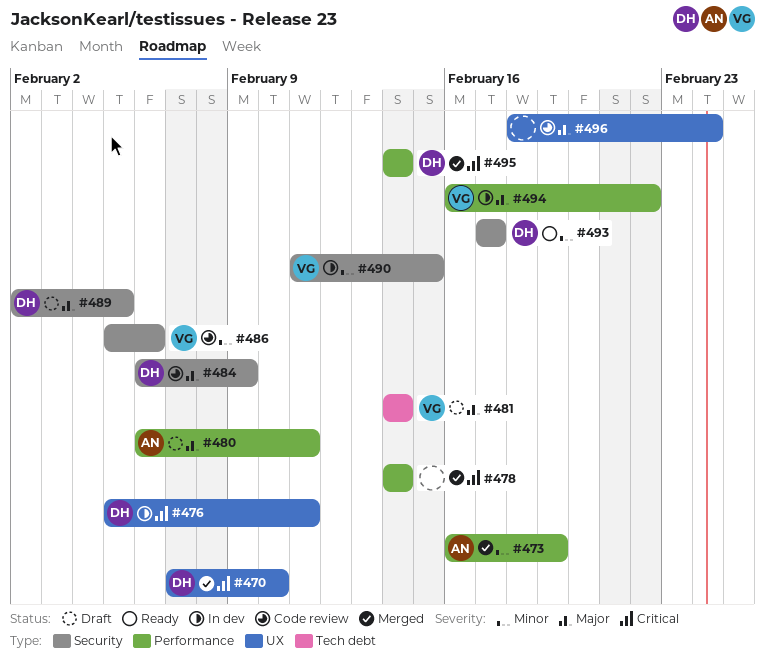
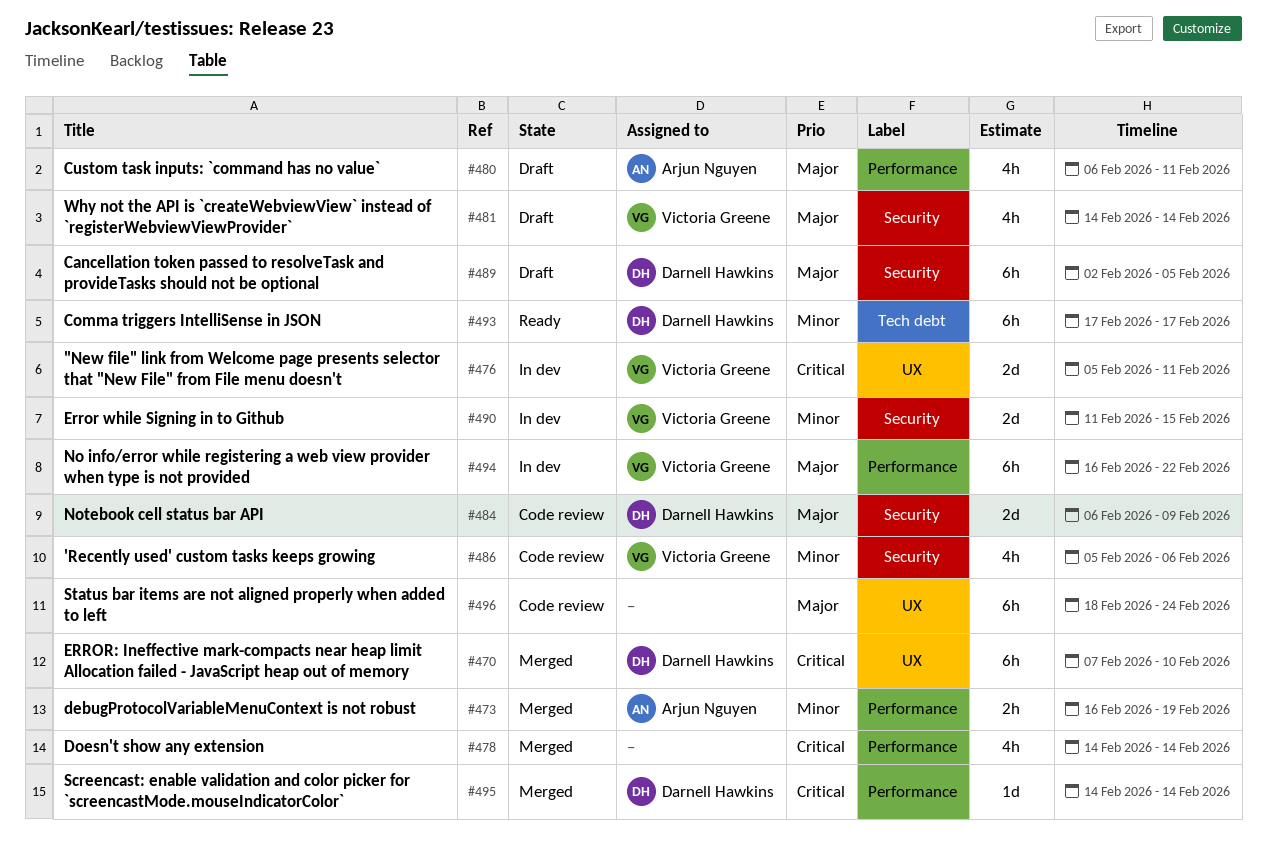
#476, owner: Darnell Hawkins -> Victoria Greene
#481, label: Tech debt -> Security
#493, label: Security -> Tech debt

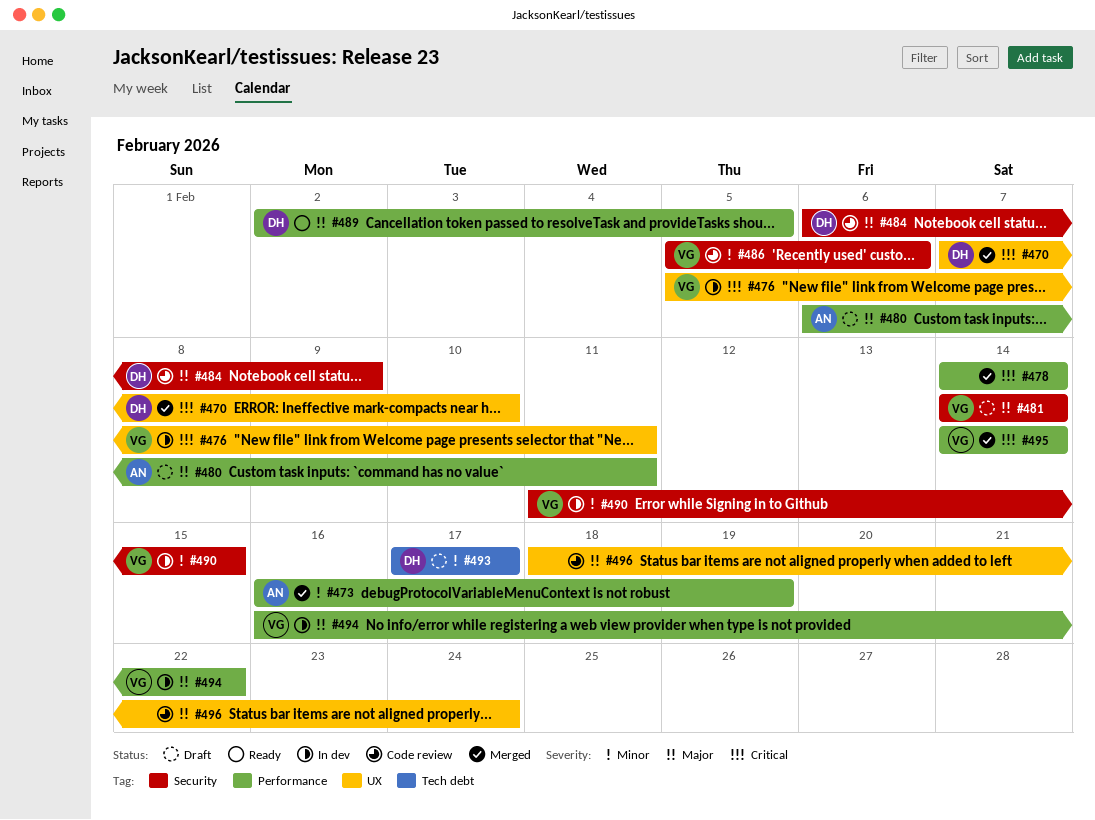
#489, status: Draft -> Ready
#489, label: Security -> Performance
#493, status: Ready -> Draft
#495, owner: Darnell Hawkins -> Victoria Greene

